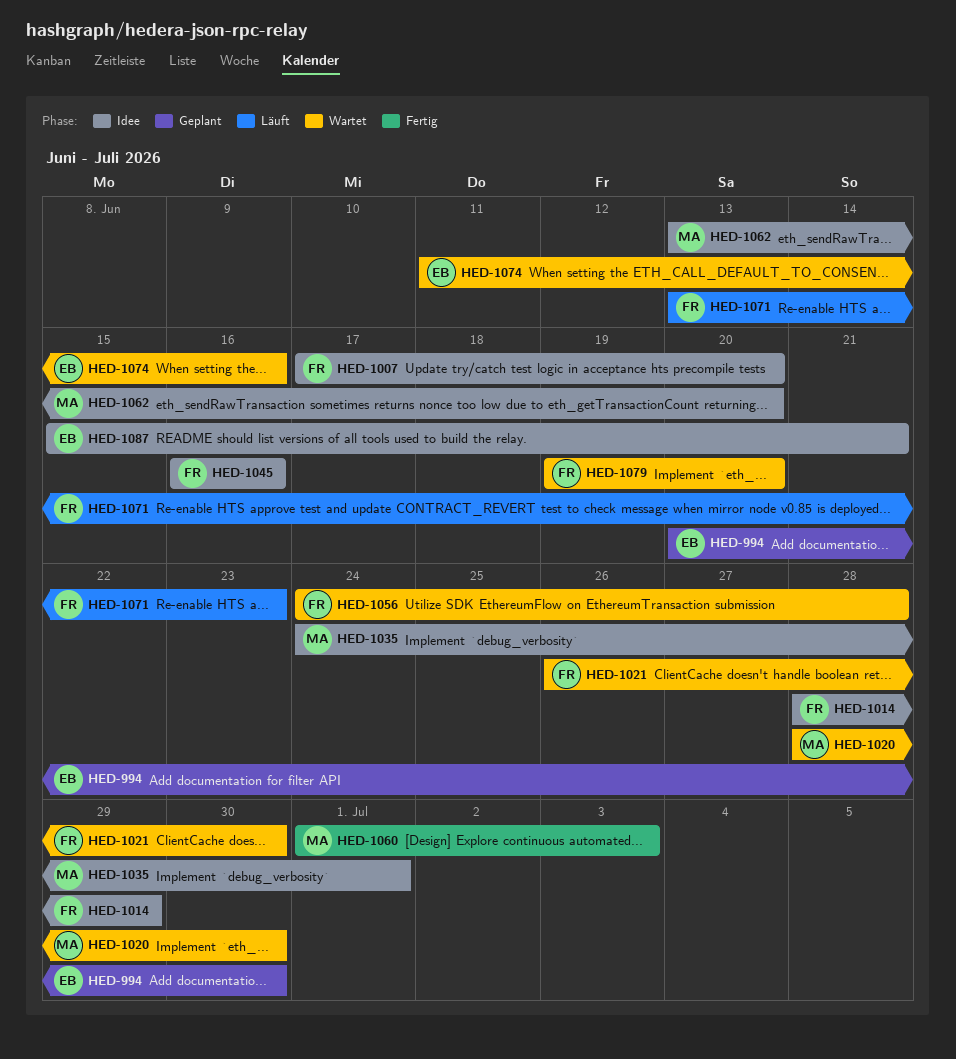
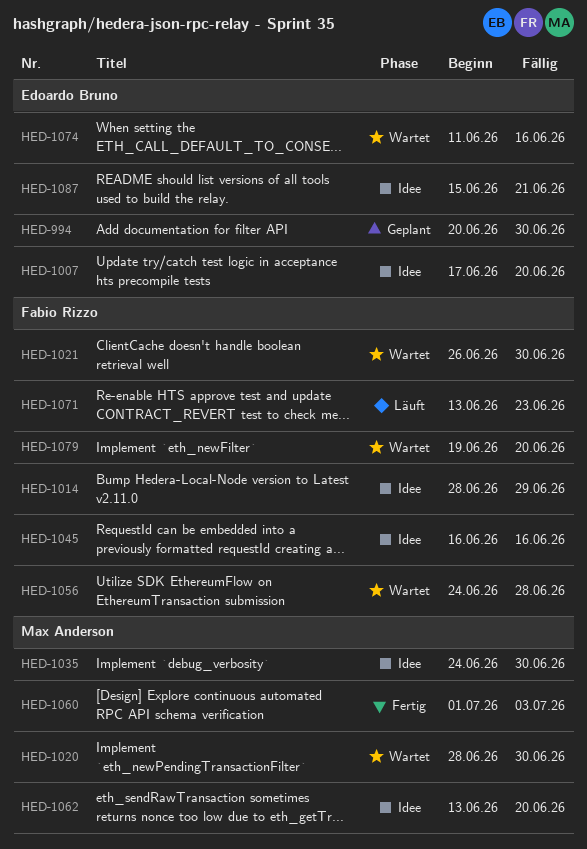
HED-1007, owner: Fabio Rizzo -> Edoardo Bruno
HED-1035, due: Jul 1 -> Jun 30

